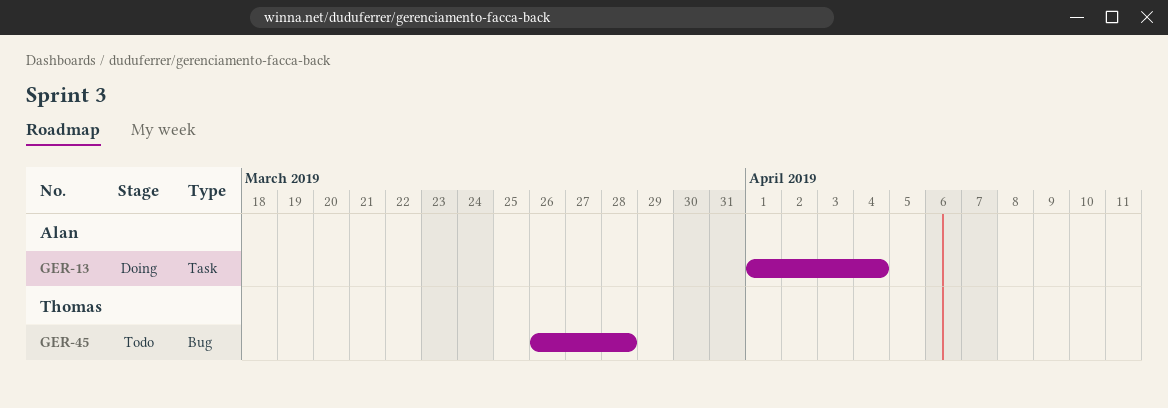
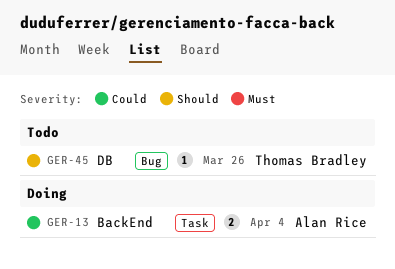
GER-45, due: Mar 28 -> Mar 26

